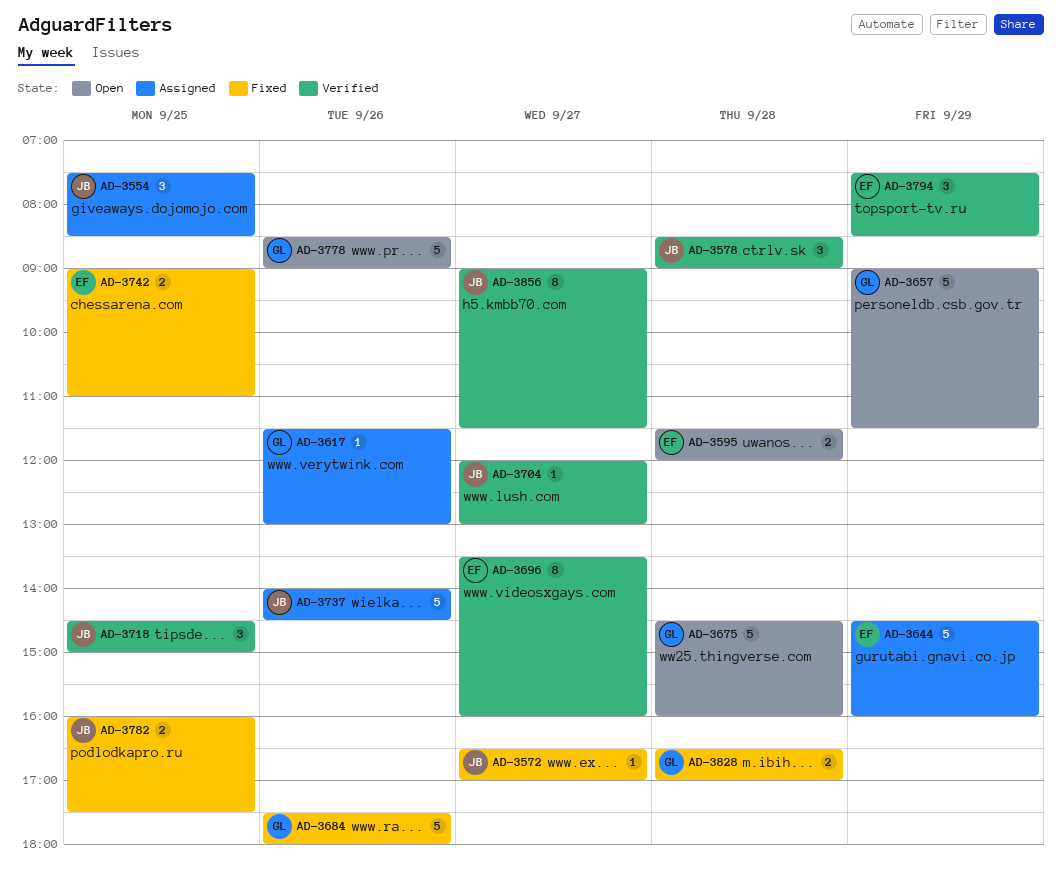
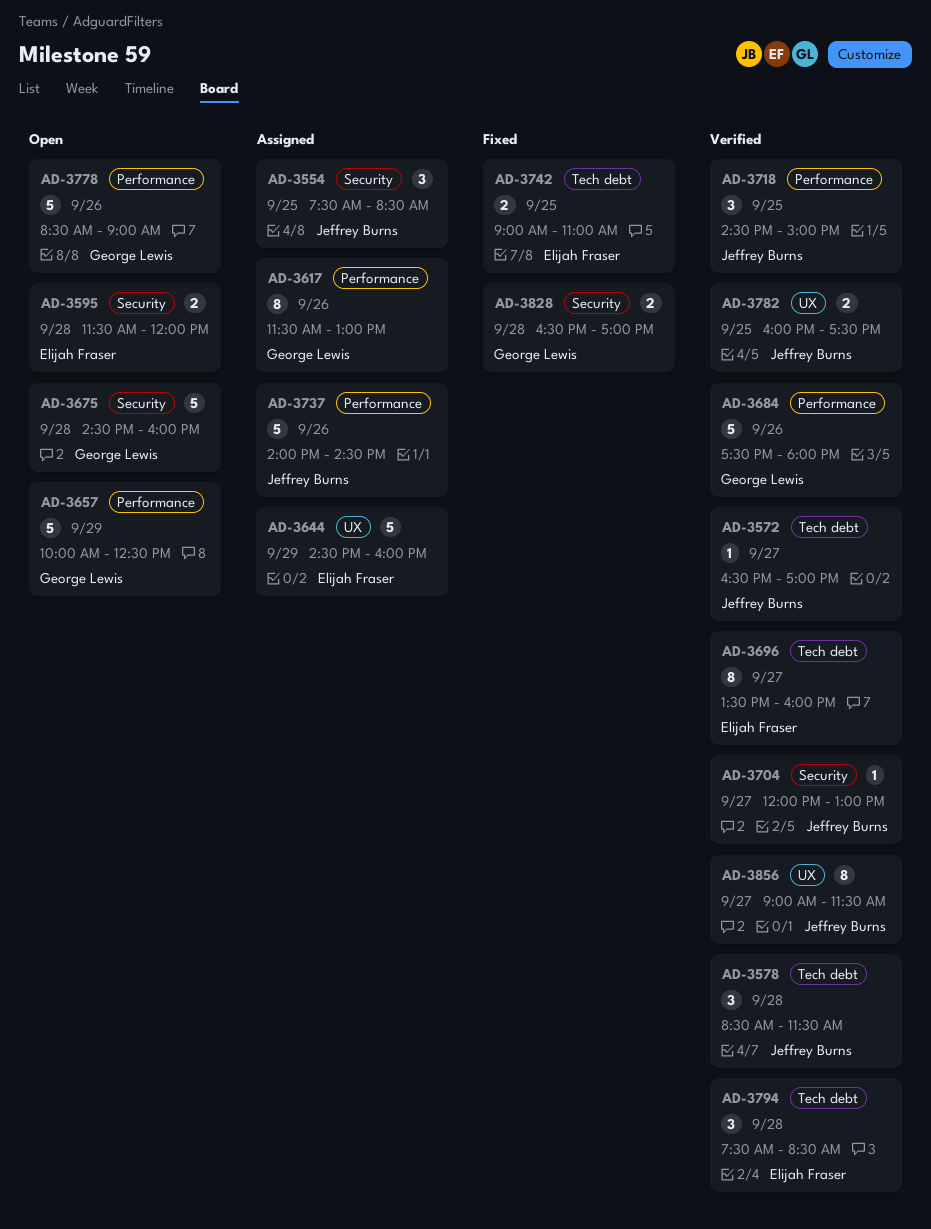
AD-3572, status: Fixed -> Verified
AD-3578, ends: 09:00 -> 11:30
AD-3617, estimate: 1 -> 8
AD-3657, begins: 09:00 -> 10:00
AD-3657, ends: 11:30 -> 12:30
AD-3684, status: Fixed -> Verified
AD-3782, status: Fixed -> Verified
AD-3794, day: Sep 29 -> Sep 28

